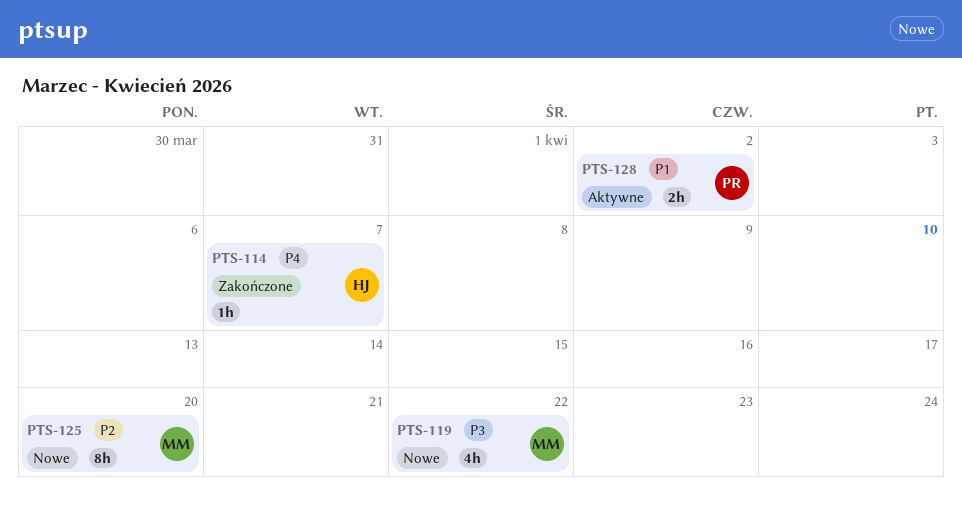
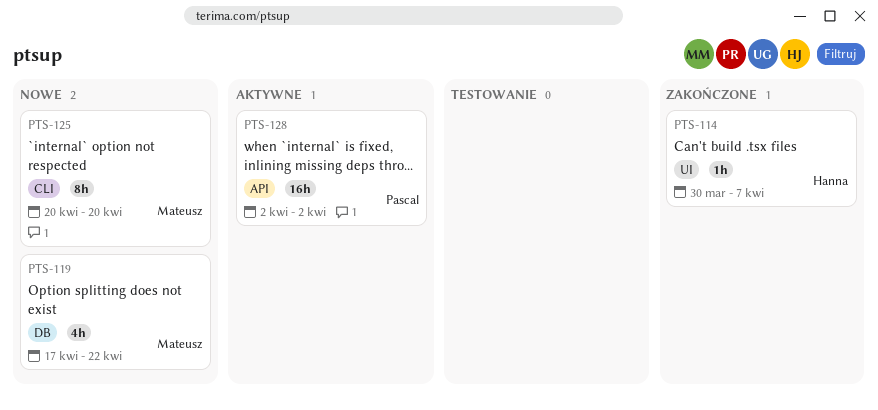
PTS-128, estimate: 2h -> 16h

